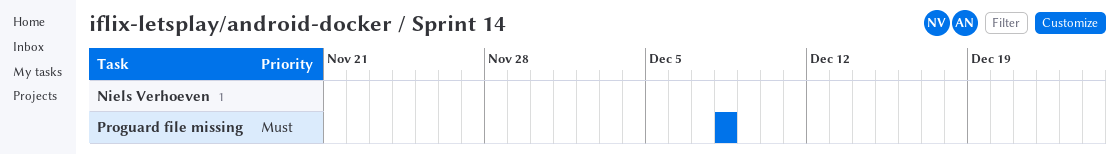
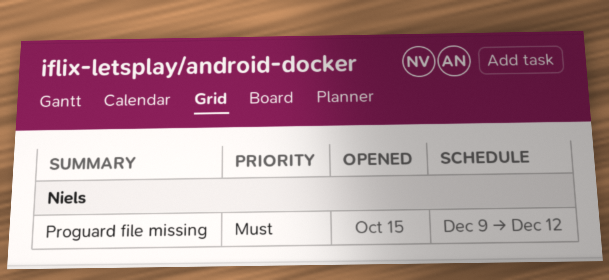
Proguard file missing, start: Dec 8 -> Dec 9
Proguard file missing, due: Dec 8 -> Dec 12

